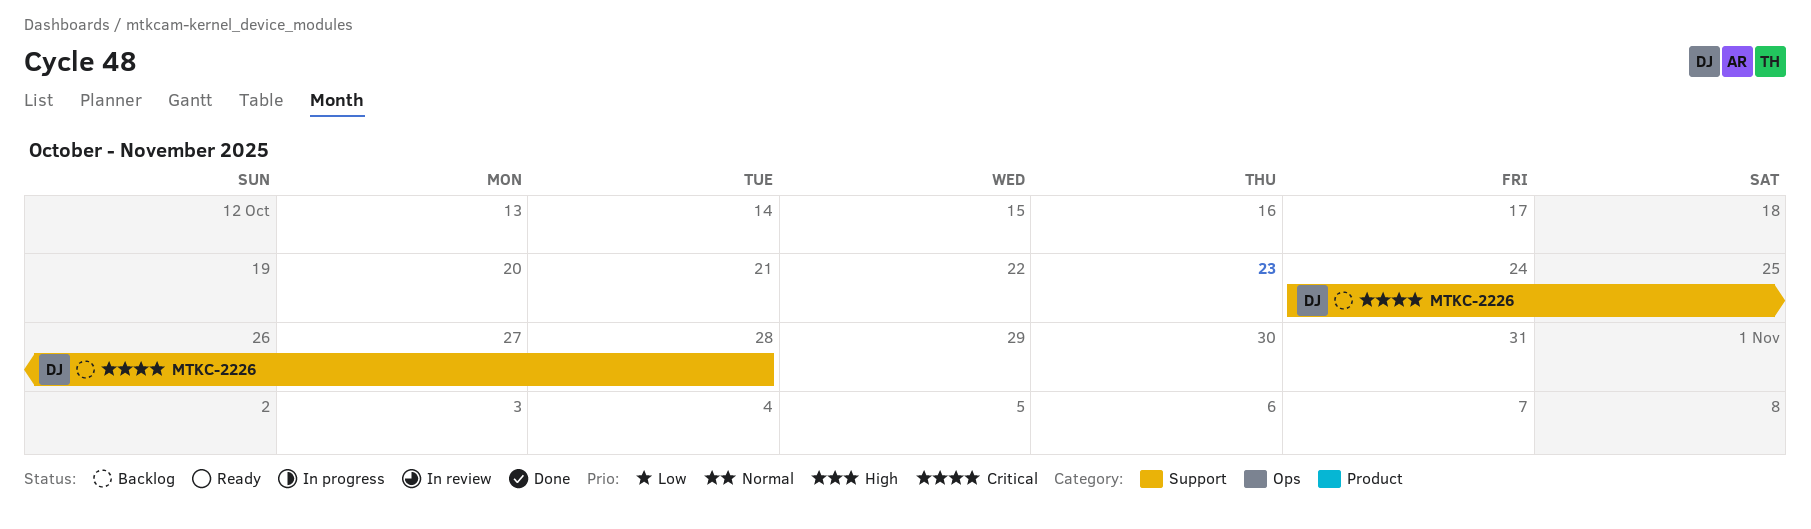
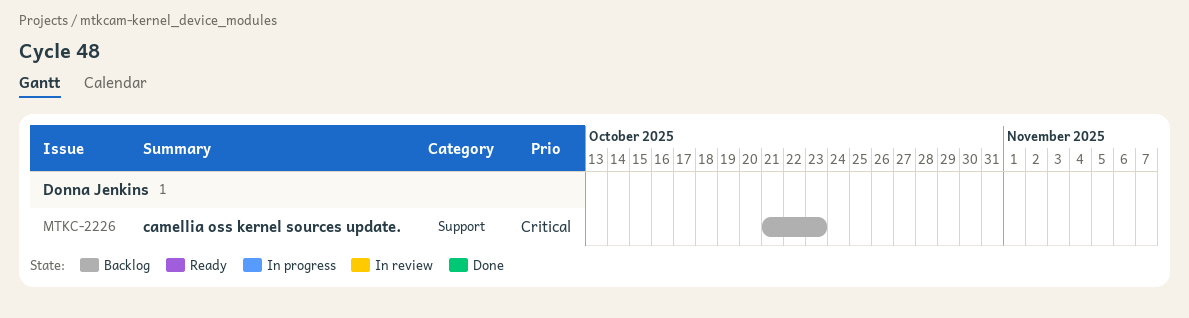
MTKC-2226, start: Oct 24 -> Oct 21
MTKC-2226, due: Oct 28 -> Oct 23

